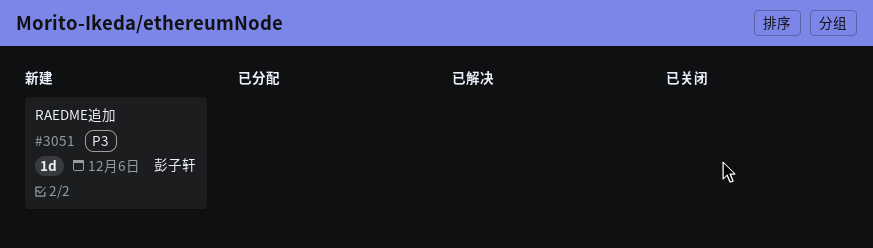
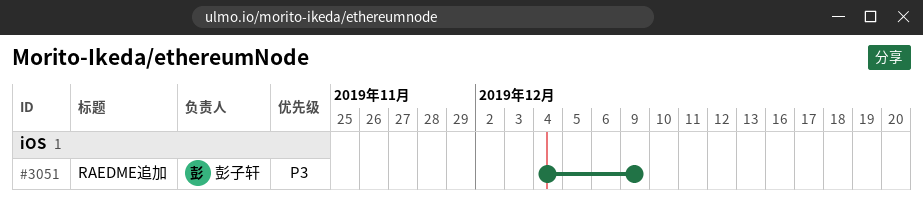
#3051, due: Dec 6 -> Dec 9

